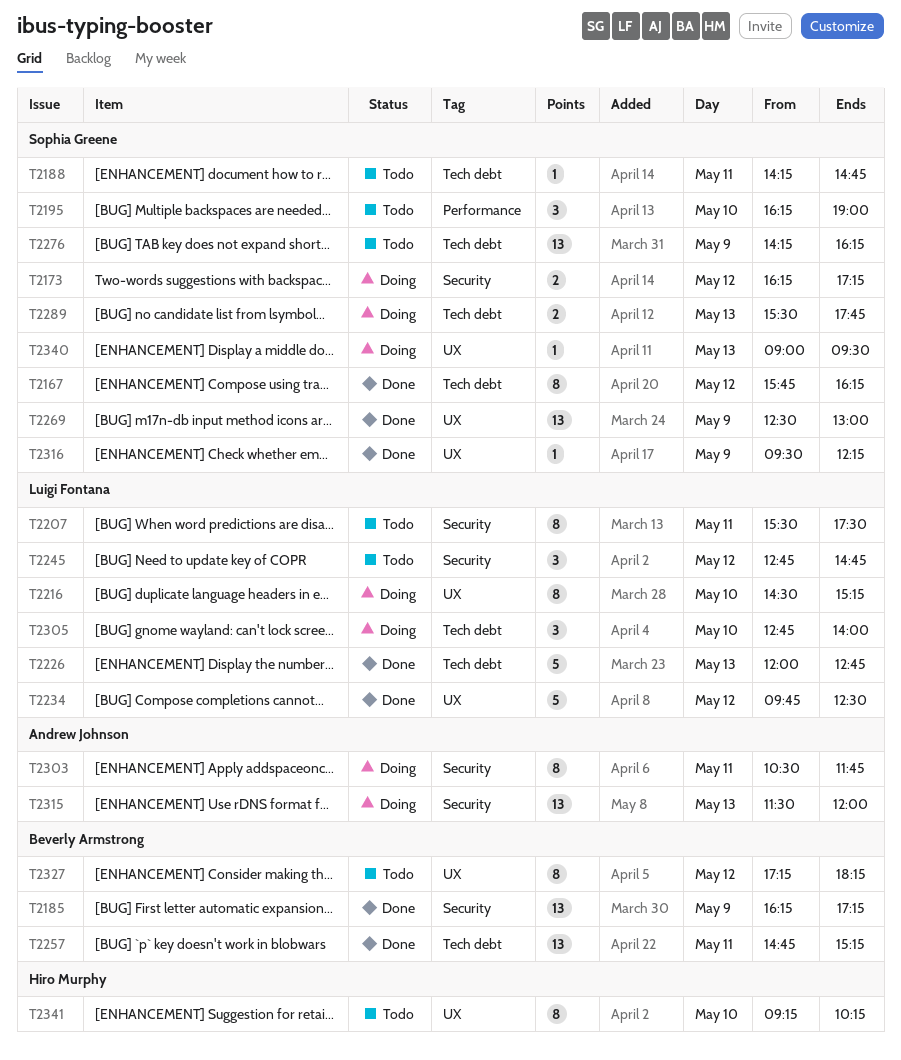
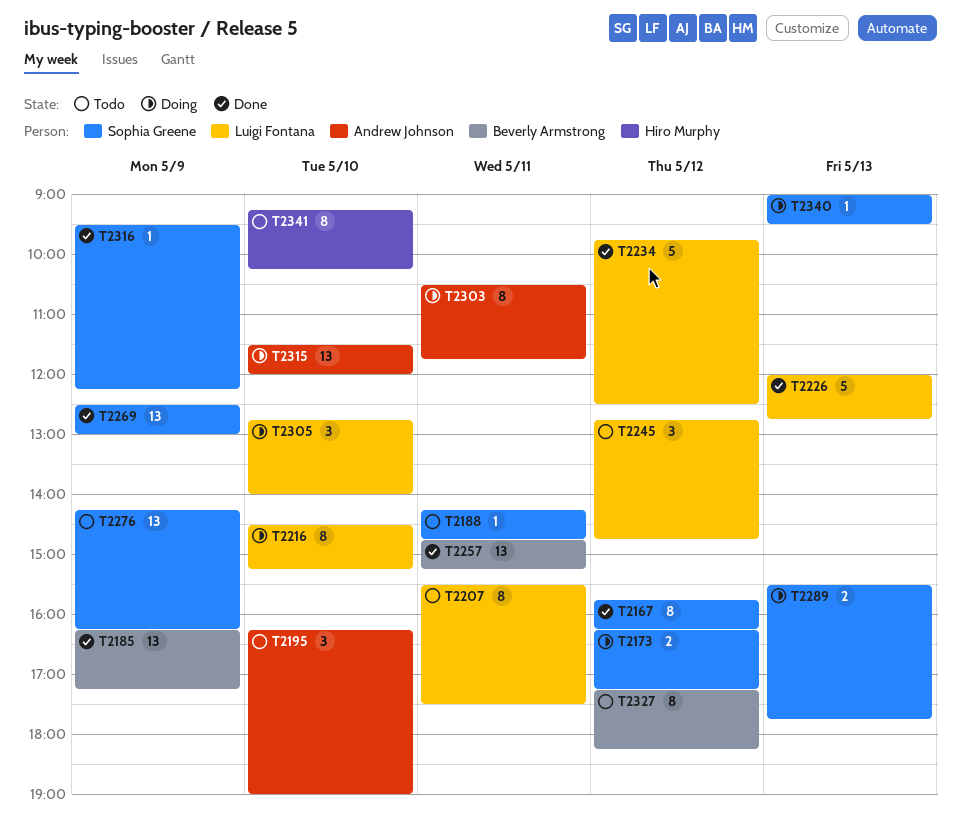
T2195, owner: Sophia Greene -> Andrew Johnson
T2315, day: May 13 -> May 10

